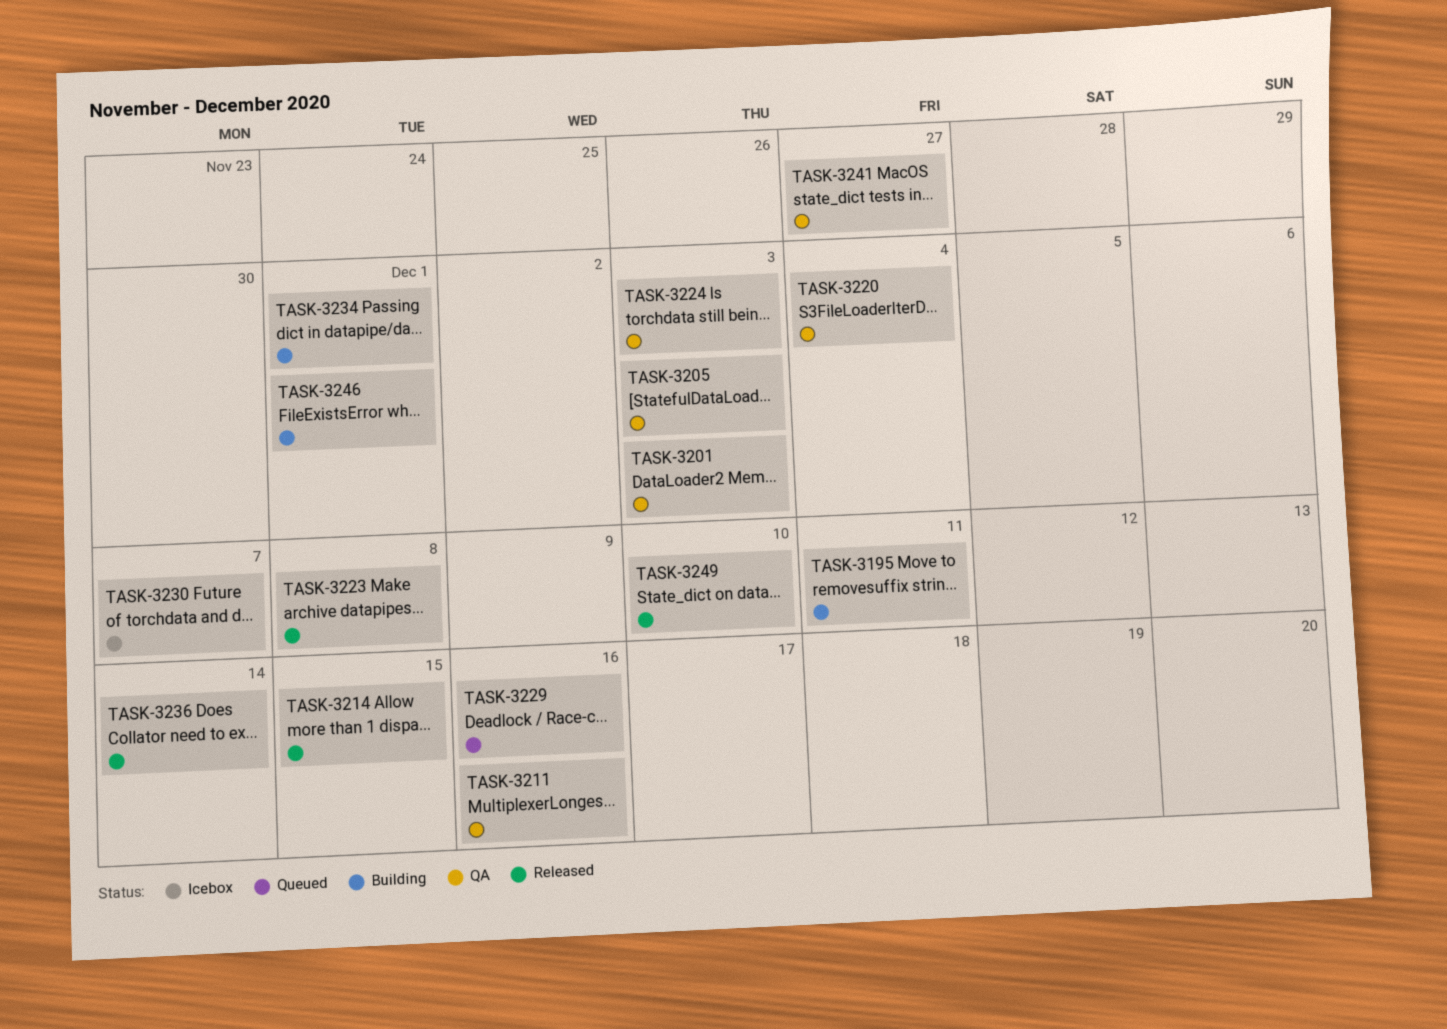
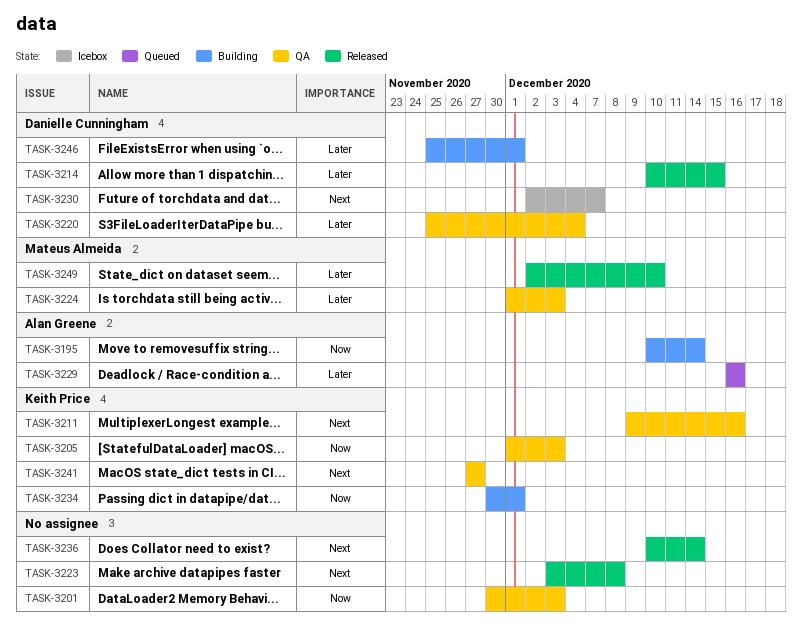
TASK-3195, due: Dec 11 -> Dec 14

